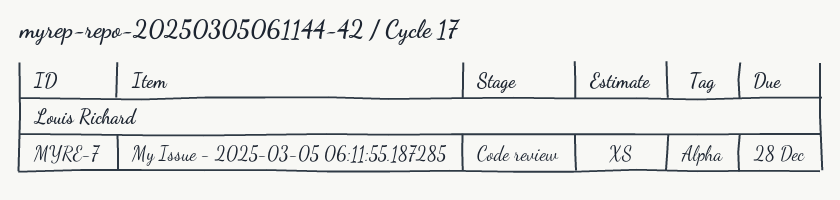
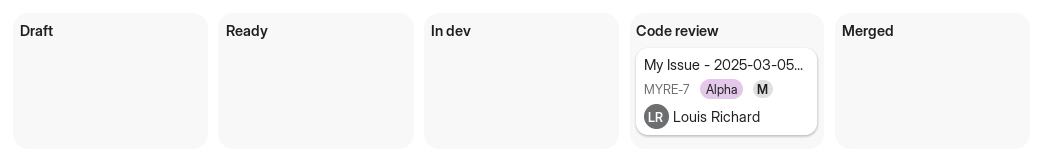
MYRE-7, estimate: XS -> M

